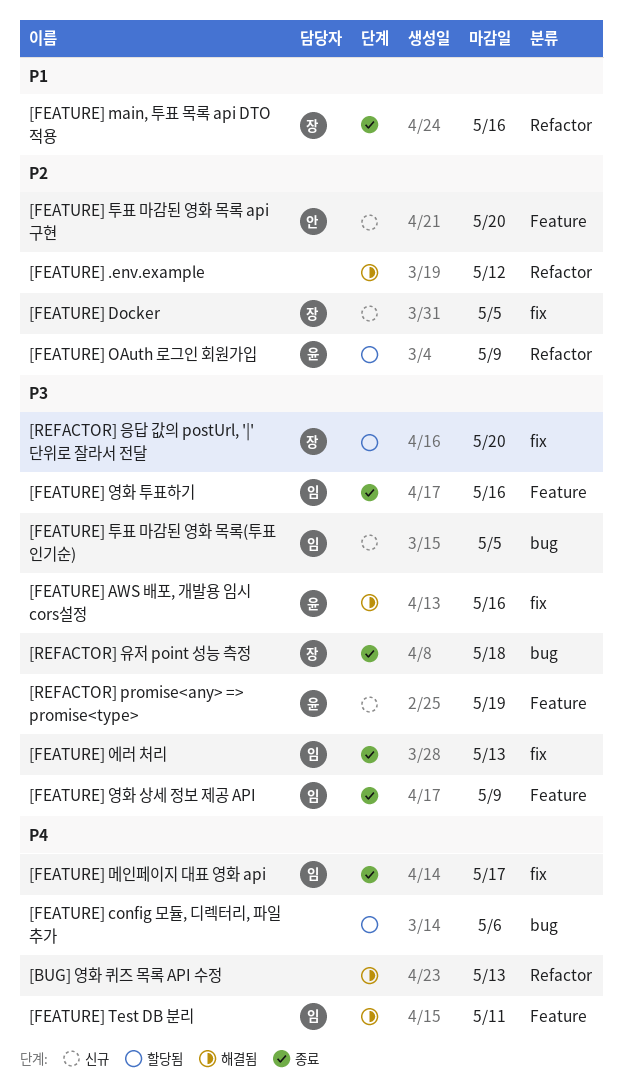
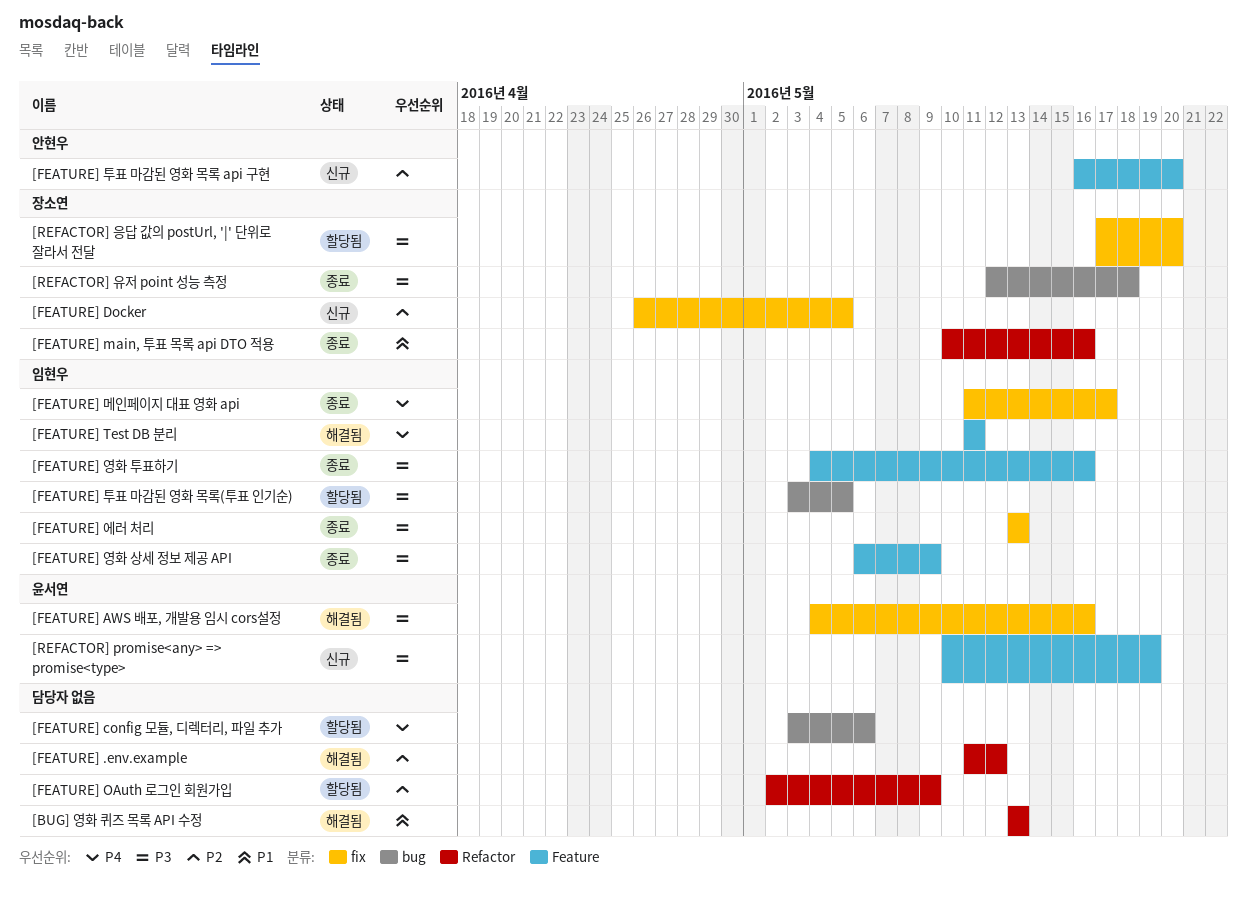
[BUG] 영화 퀴즈 목록 API 수정, priority: P4 -> P1
[FEATURE] OAuth 로그인 회원가입, owner: 윤서연 -> none
[FEATURE] 투표 마감된 영화 목록(투표 인기순), status: 신규 -> 할당됨

